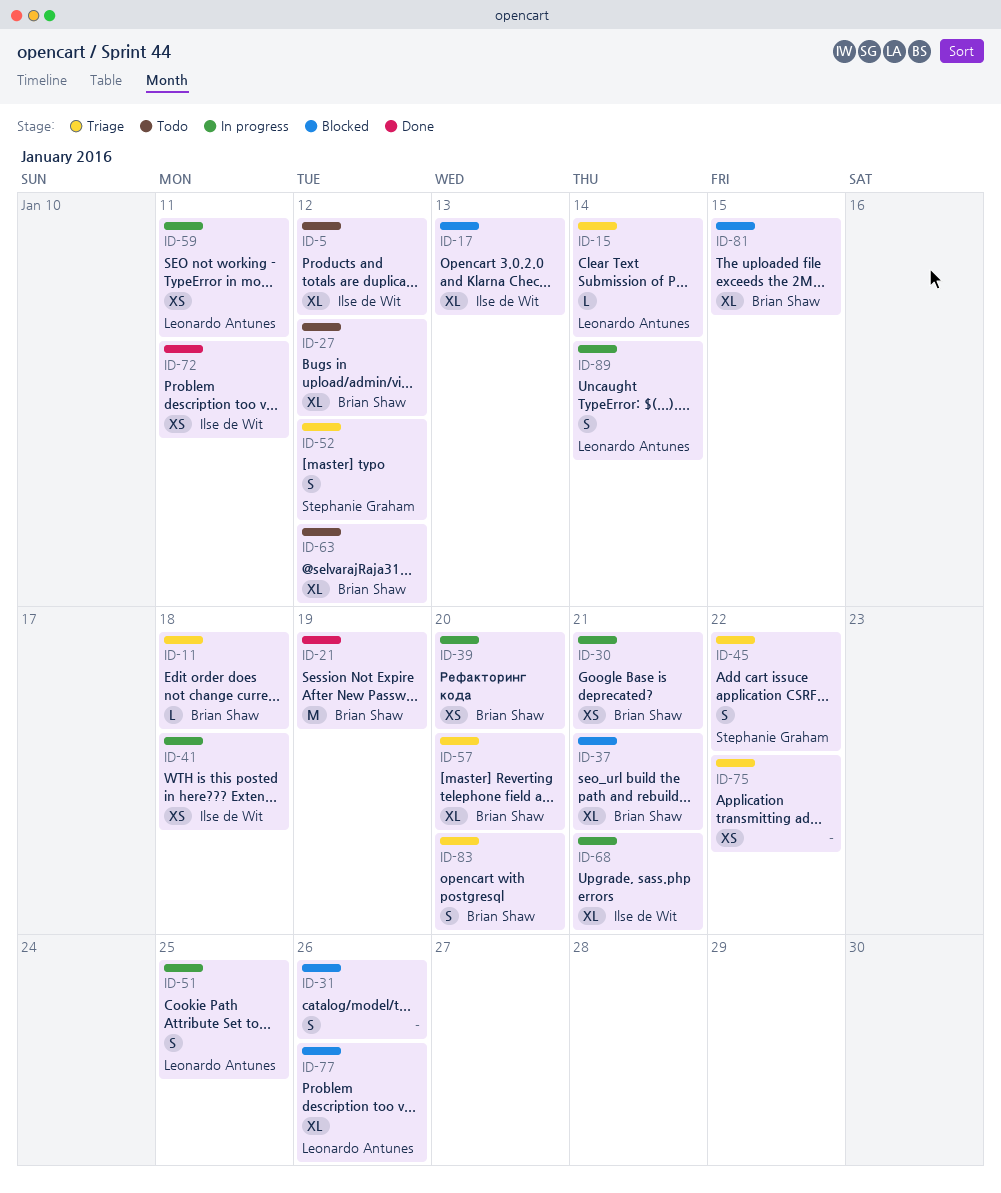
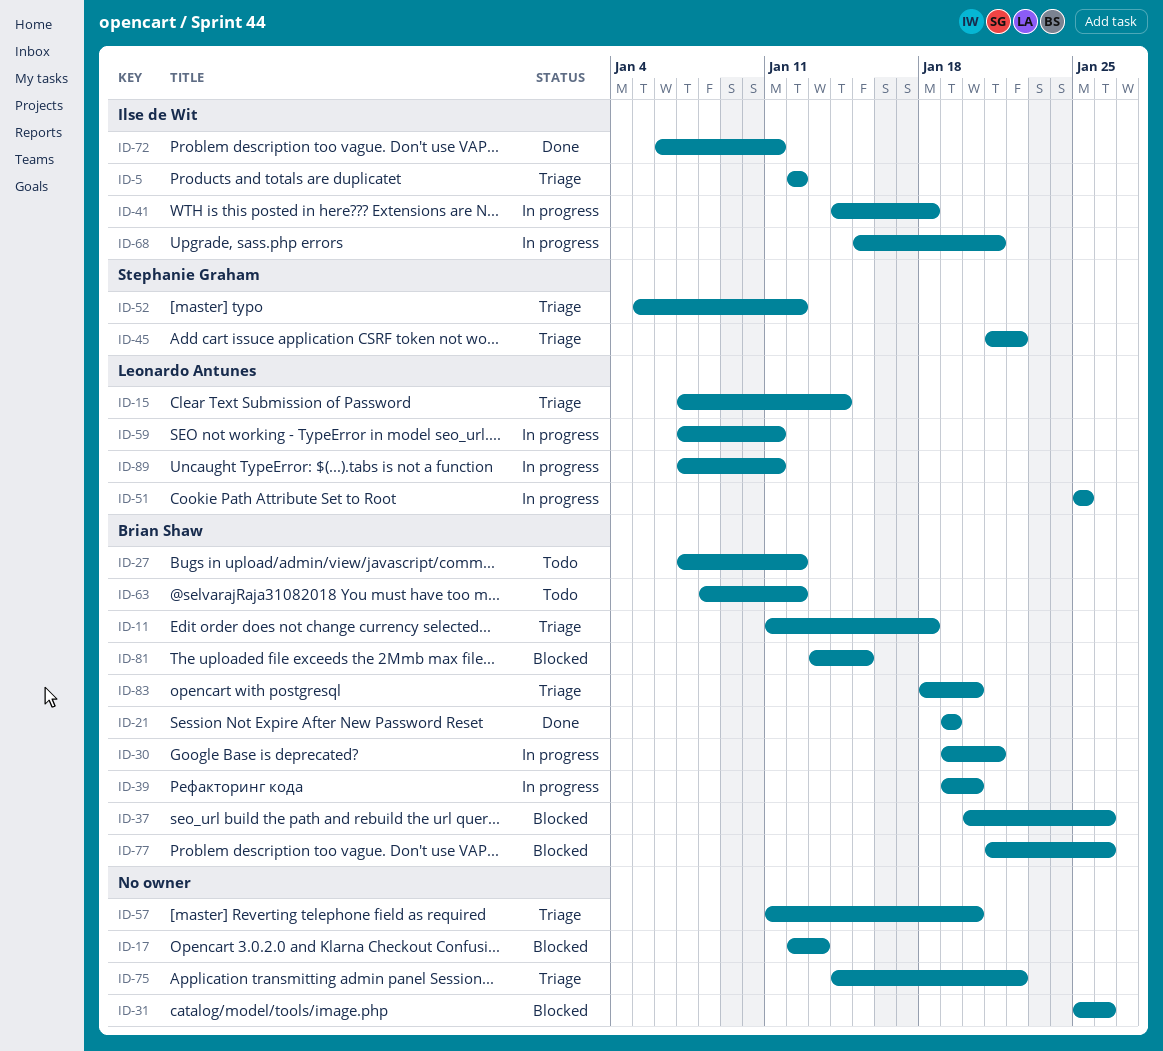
ID-5, status: Todo -> Triage
ID-17, owner: Ilse de Wit -> none
ID-37, due: Jan 21 -> Jan 26
ID-57, owner: Brian Shaw -> none
ID-77, owner: Leonardo Antunes -> Brian Shaw
ID-89, due: Jan 14 -> Jan 11

